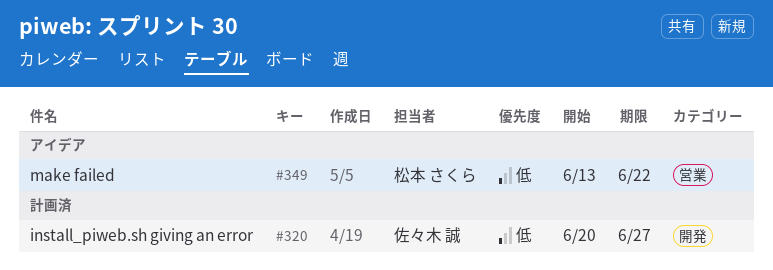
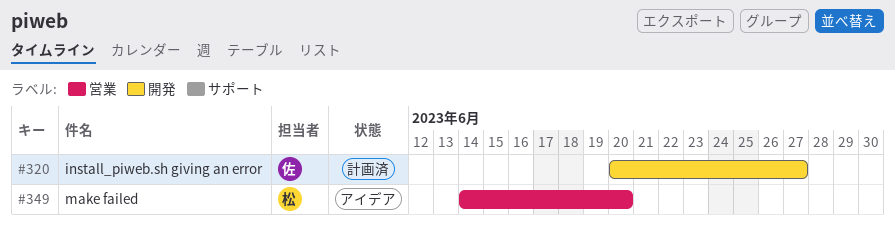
#349, start: Jun 13 -> Jun 14
#349, due: Jun 22 -> Jun 20

